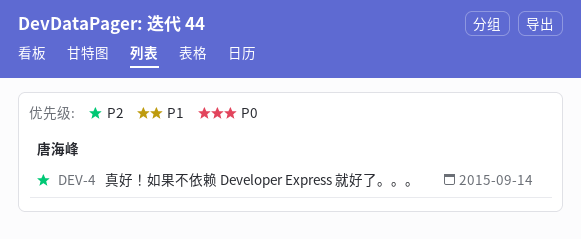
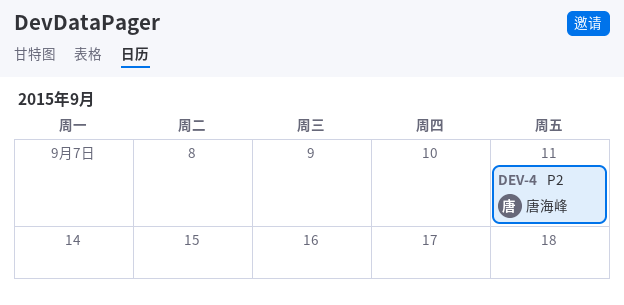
DEV-4, due: Sep 14 -> Sep 11

